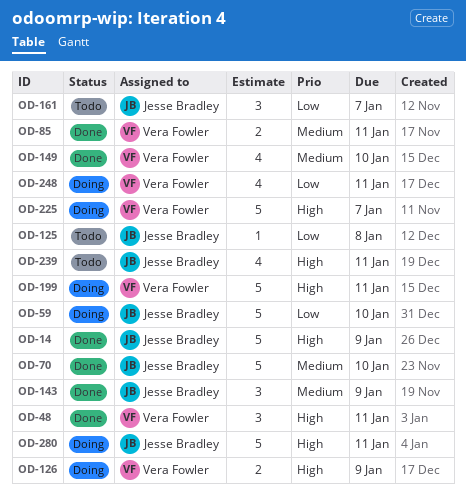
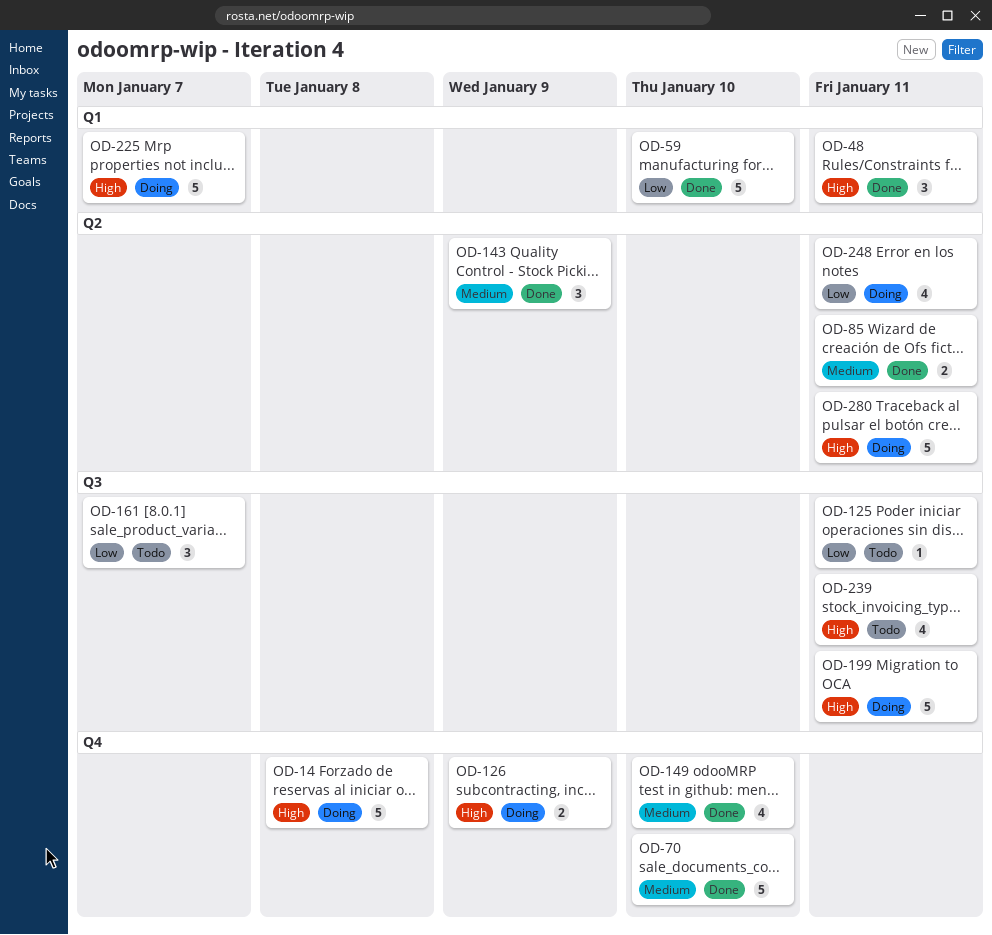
OD-14, status: Done -> Doing
OD-14, due: Jan 9 -> Jan 8
OD-59, status: Doing -> Done
OD-125, due: Jan 8 -> Jan 11

